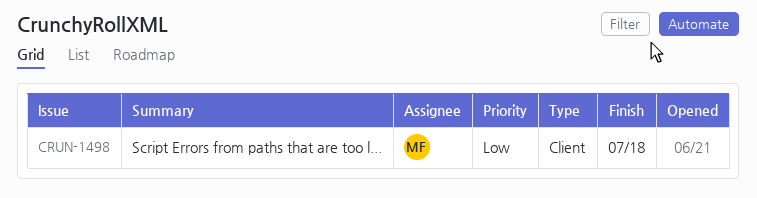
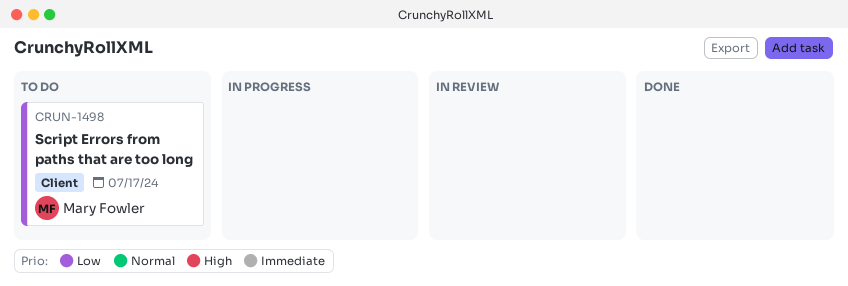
CRUN-1498, due: Jul 18 -> Jul 17

